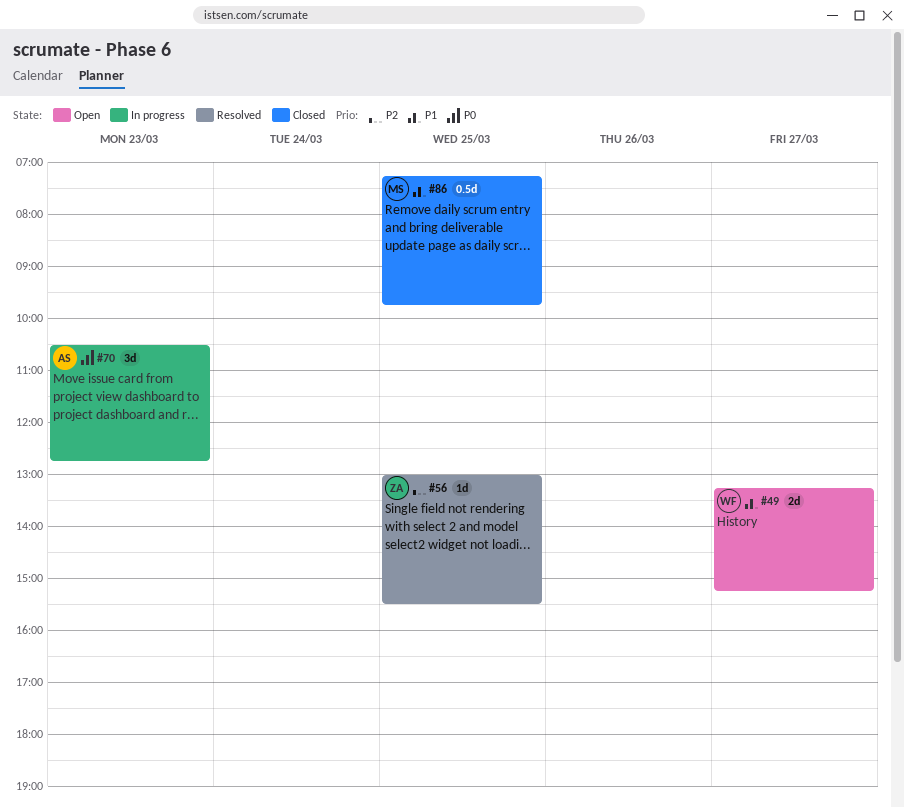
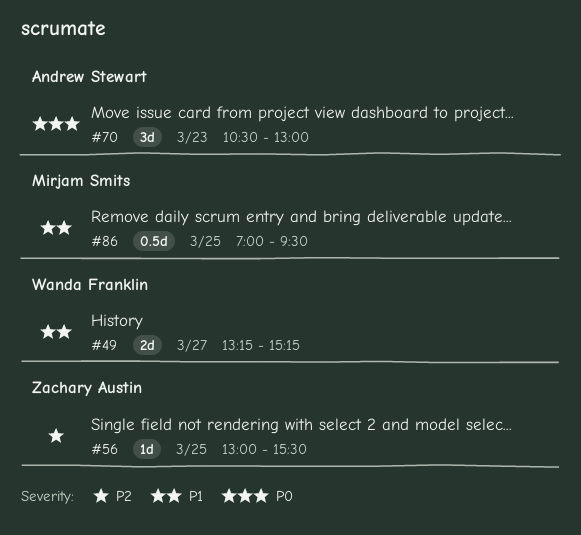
#70, ends: 12:45 -> 13:00
#86, begins: 07:15 -> 07:00
#86, ends: 09:45 -> 09:30

